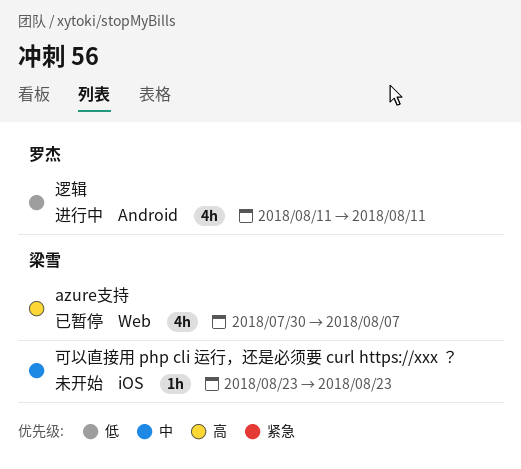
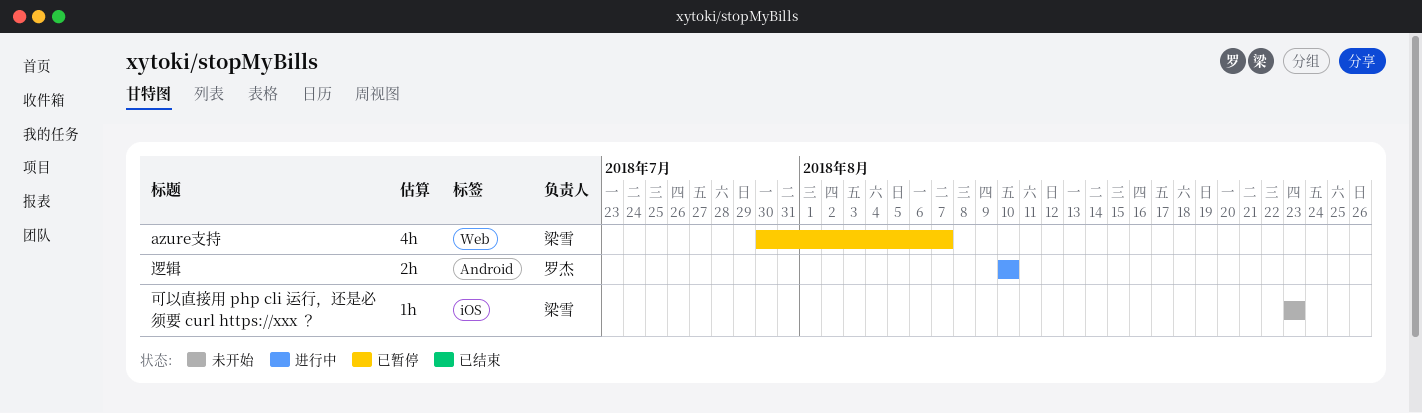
逻辑, estimate: 4h -> 2h
逻辑, start: Aug 11 -> Aug 10
逻辑, due: Aug 11 -> Aug 10

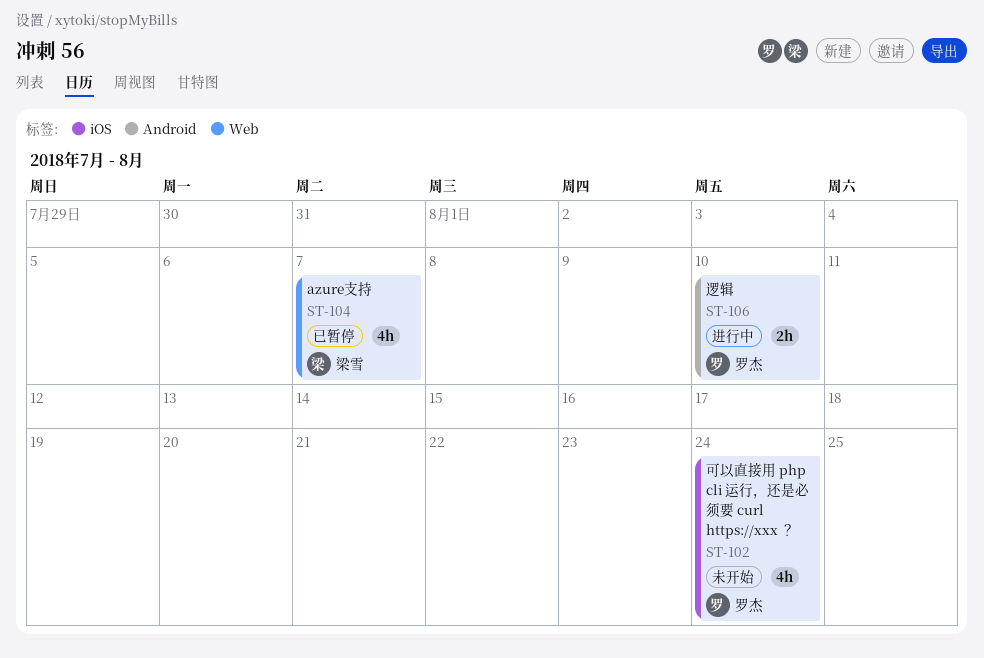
可以直接用 php cli 运行，还是必须要 curl https://xxx ？, owner: 梁雪 -> 罗杰
可以直接用 php cli 运行，还是必须要 curl https://xxx ？, estimate: 1h -> 4h
可以直接用 php cli 运行，还是必须要 curl https://xxx ？, due: Aug 23 -> Aug 24

